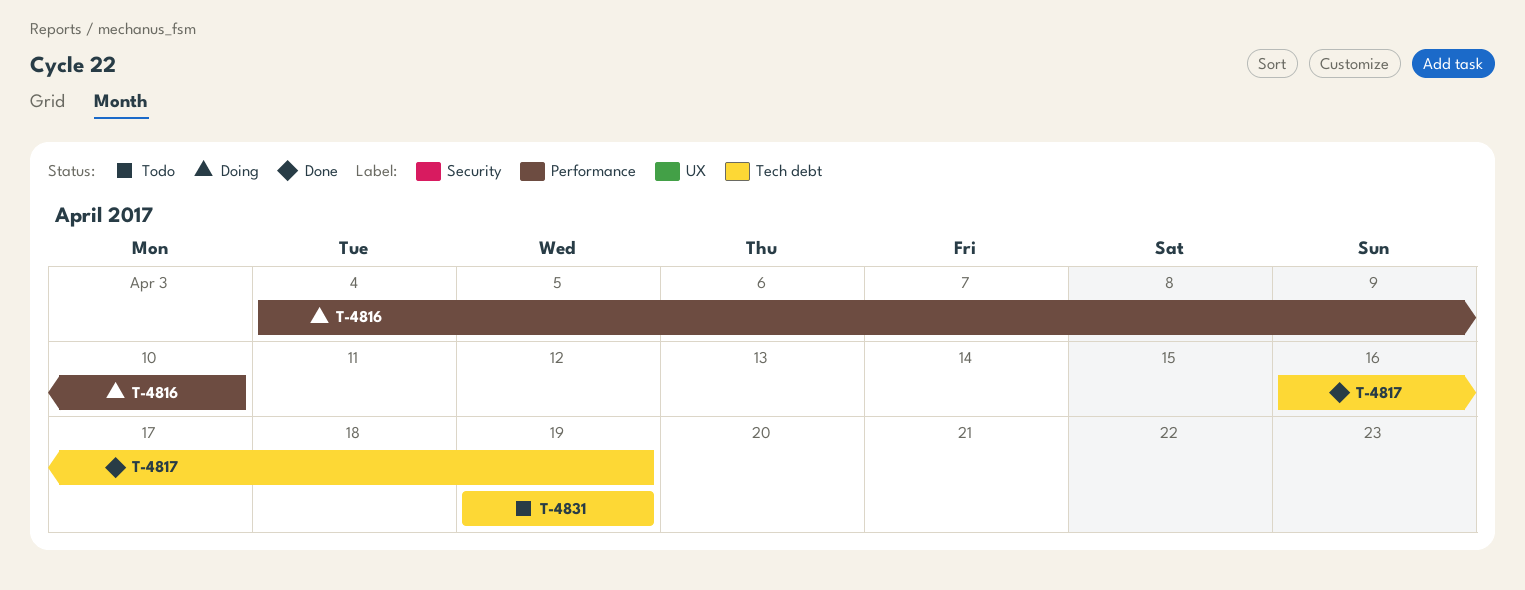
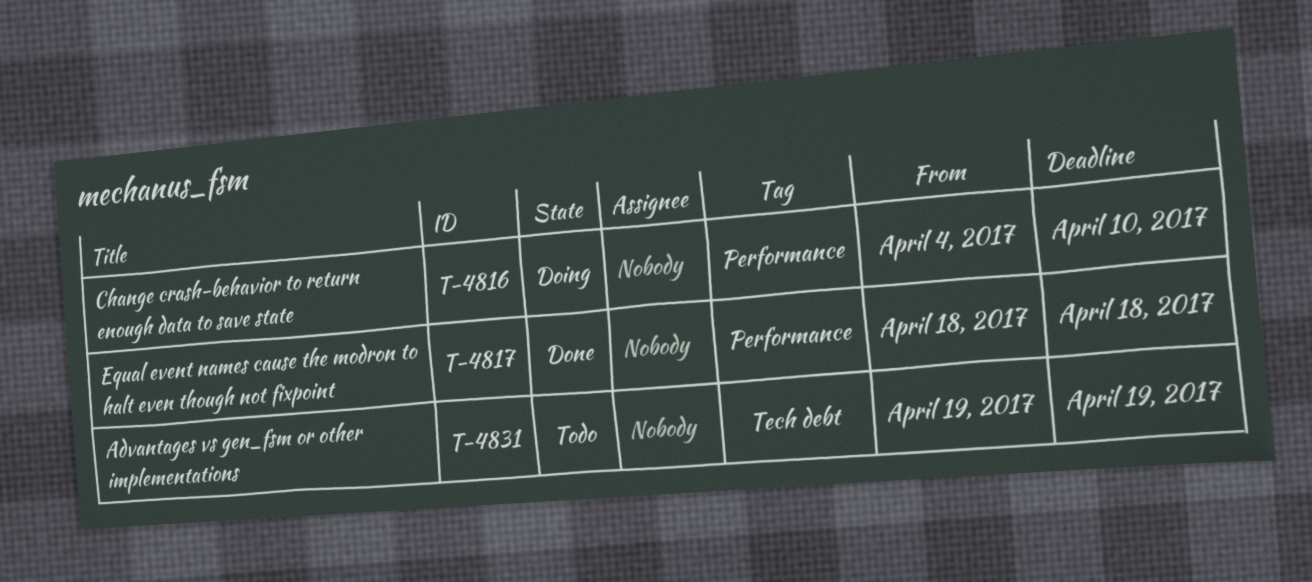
T-4817, label: Tech debt -> Performance
T-4817, start: Apr 16 -> Apr 18
T-4817, due: Apr 19 -> Apr 18

